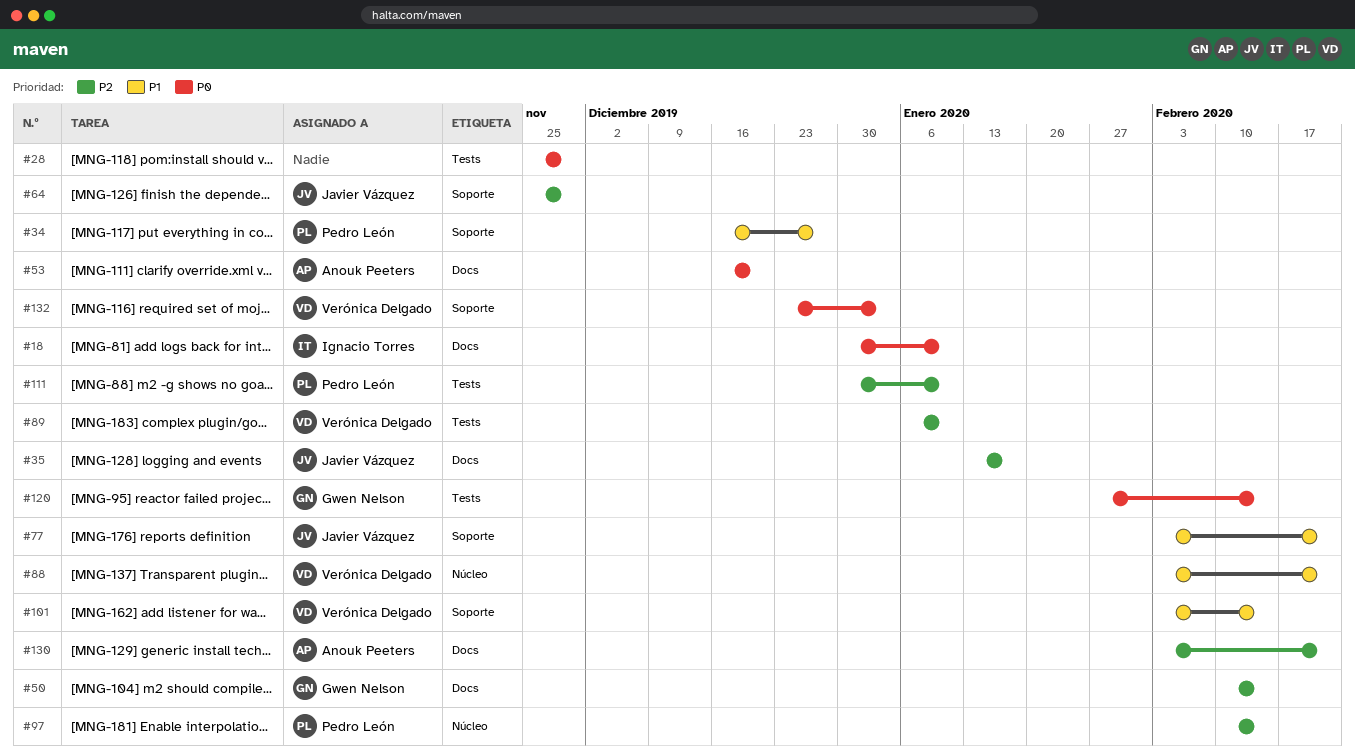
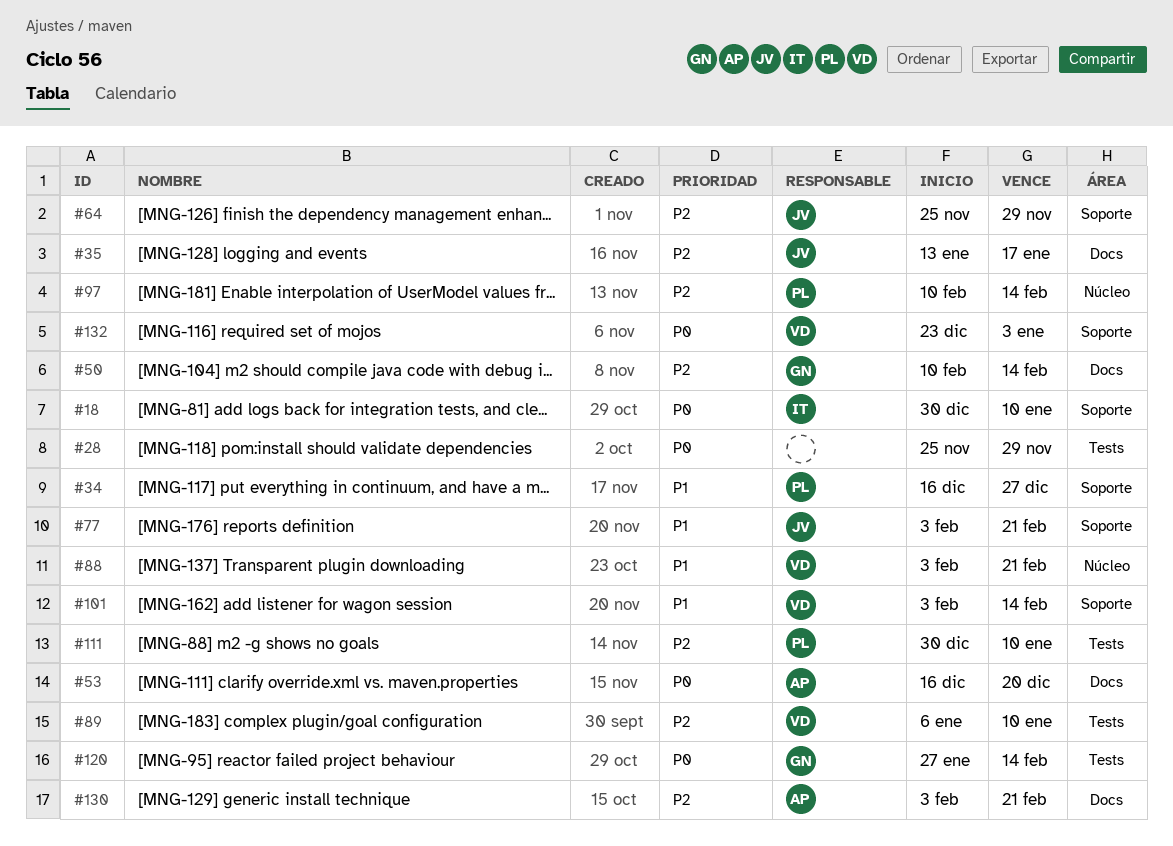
#18, label: Docs -> Soporte

